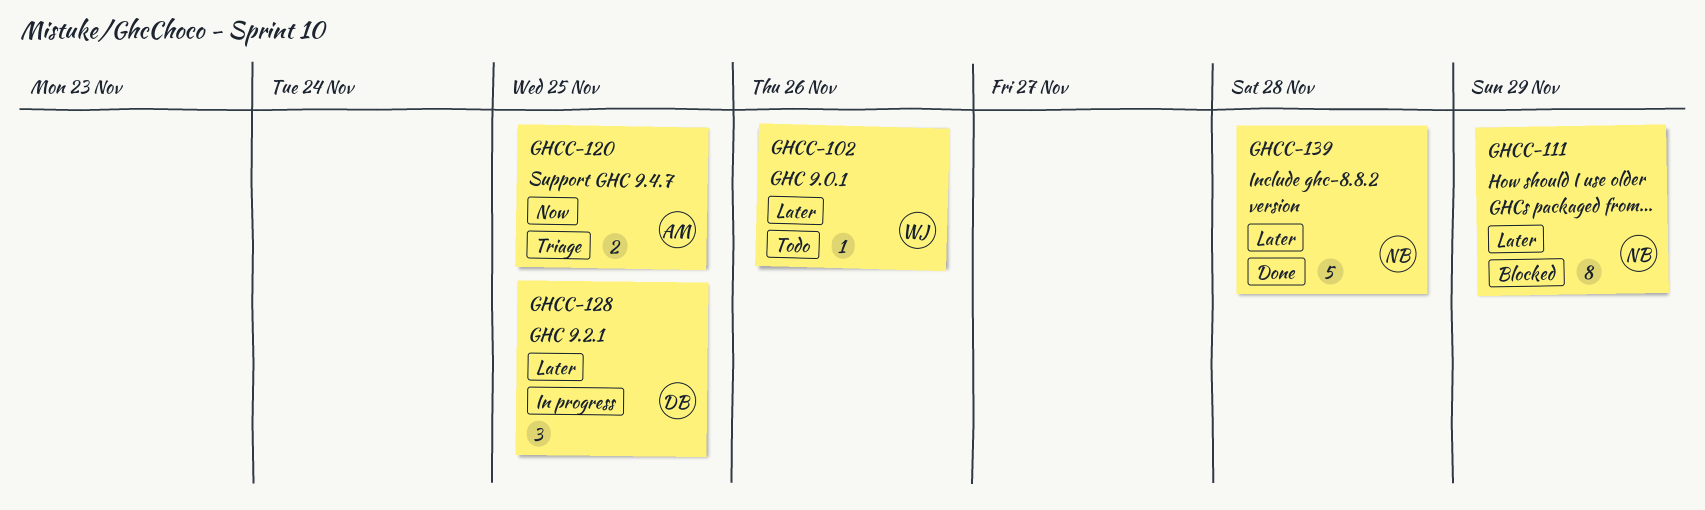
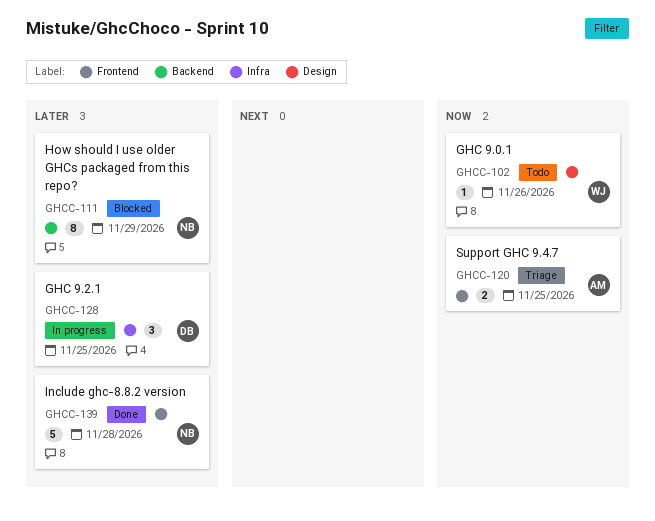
GHCC-102, priority: Later -> Now

